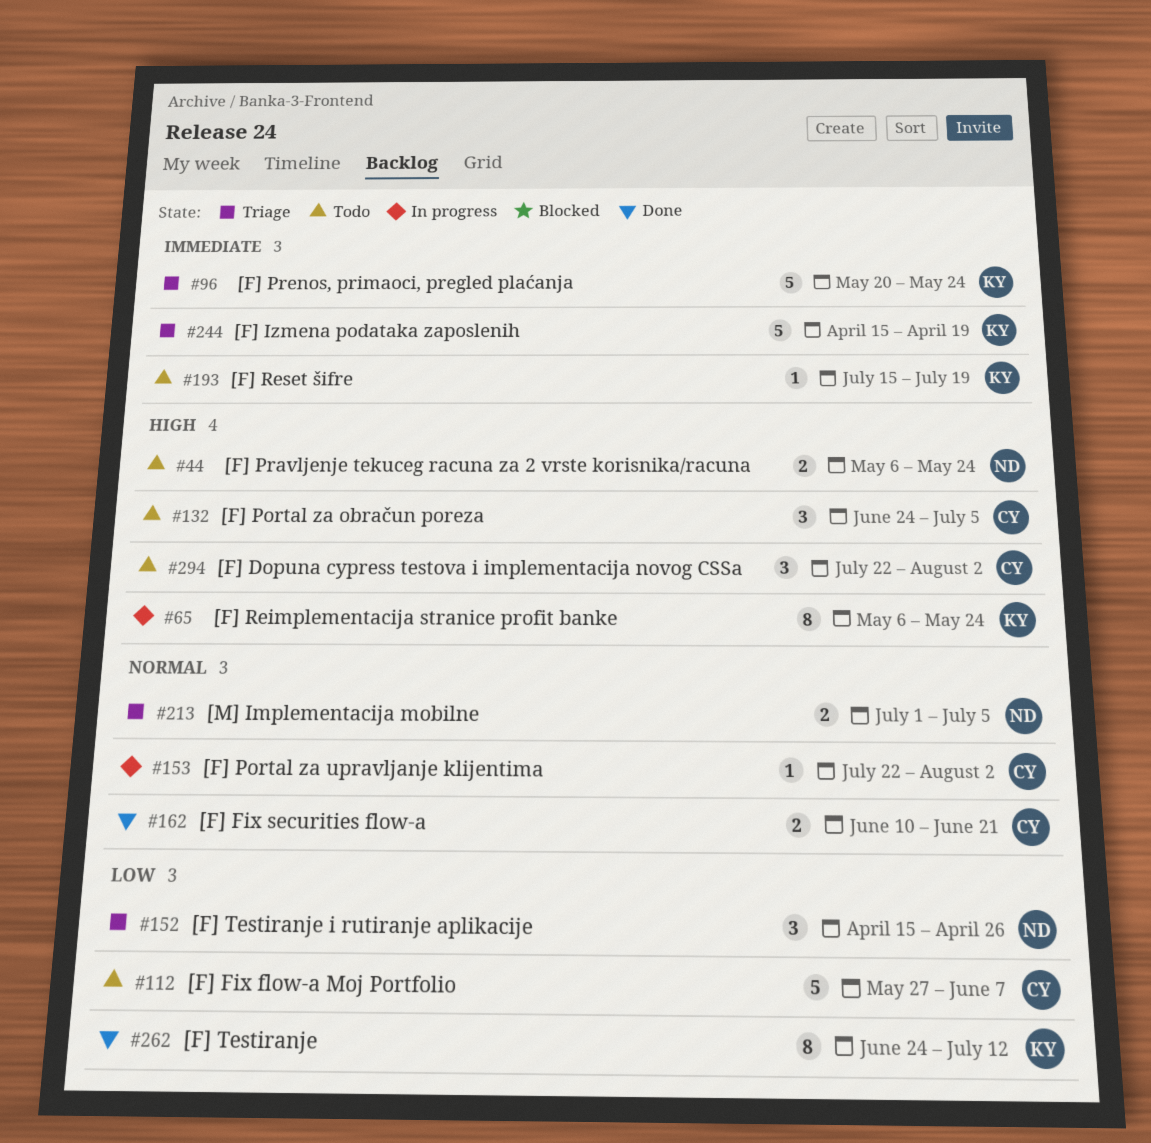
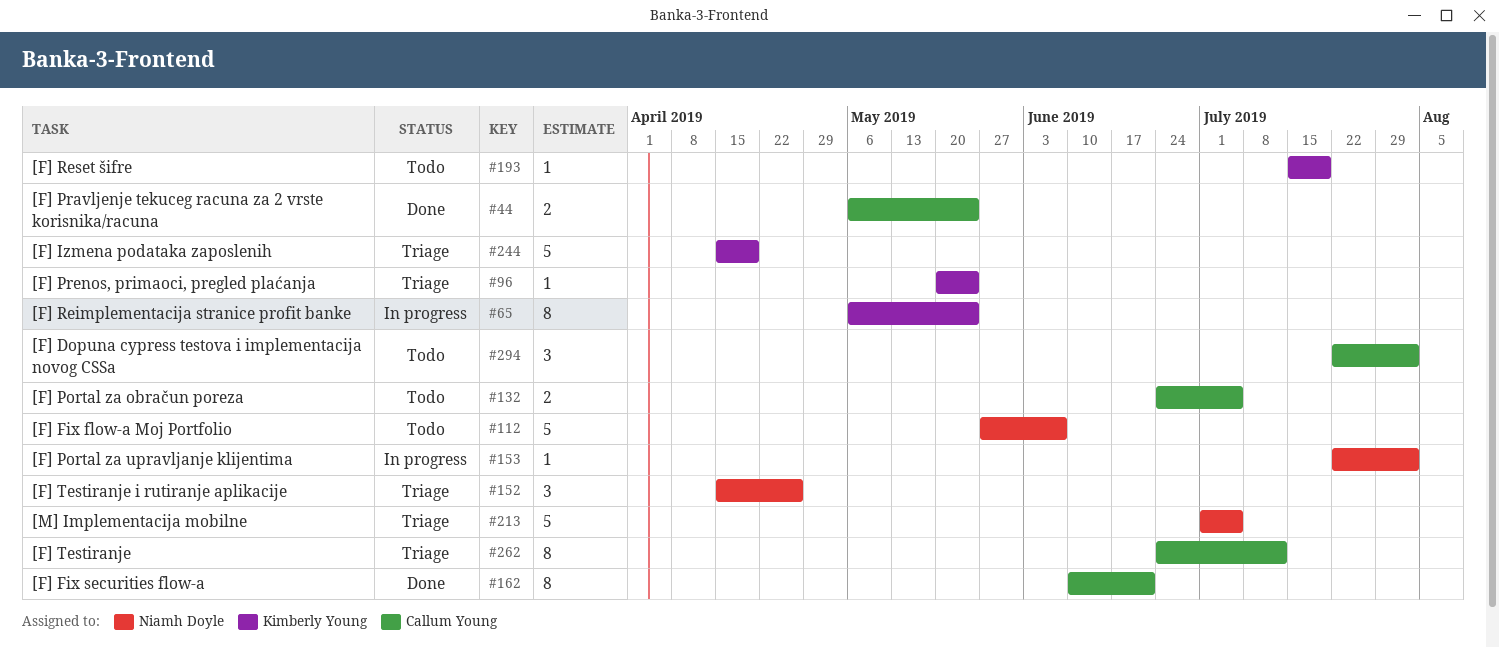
#44, status: Todo -> Done
#44, owner: Niamh Doyle -> Callum Young
#96, estimate: 5 -> 1
#112, owner: Callum Young -> Niamh Doyle
#132, estimate: 3 -> 2
#153, owner: Callum Young -> Niamh Doyle
#162, estimate: 2 -> 8
#213, estimate: 2 -> 5
#262, status: Done -> Triage
#262, owner: Kimberly Young -> Callum Young

